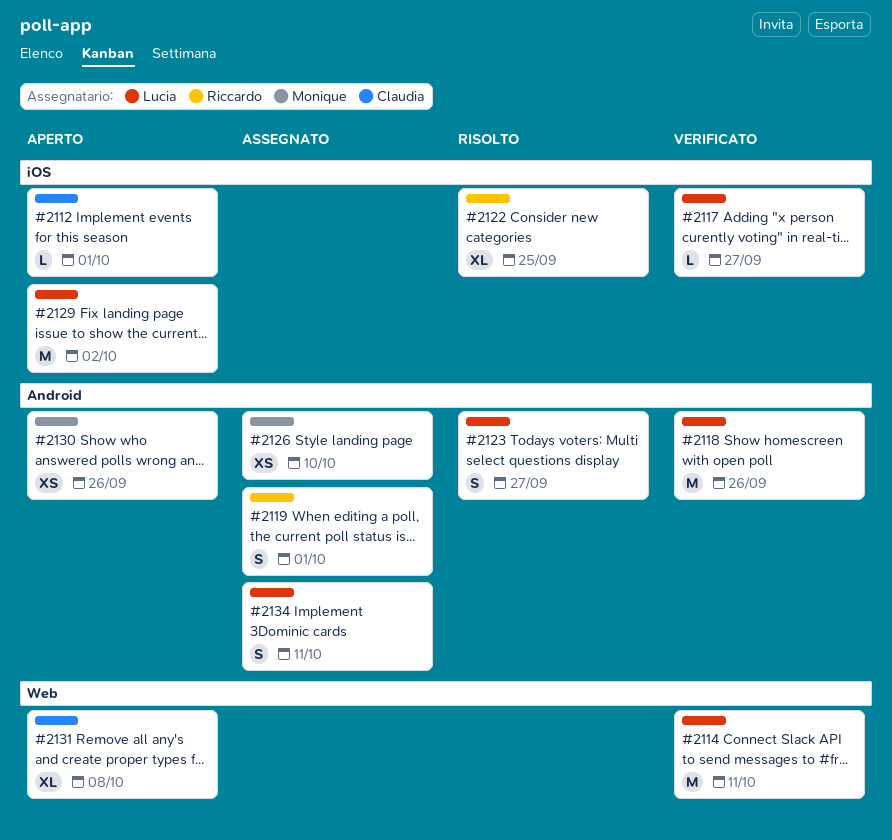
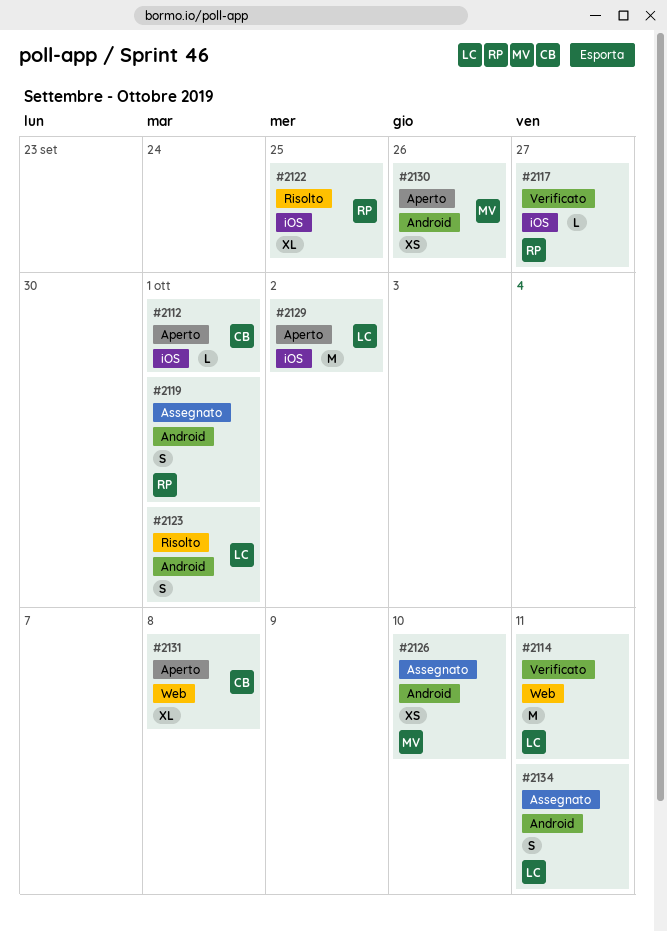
#2117, owner: Lucia -> Riccardo
#2118: present -> none
#2123, due: Sep 27 -> Oct 1

